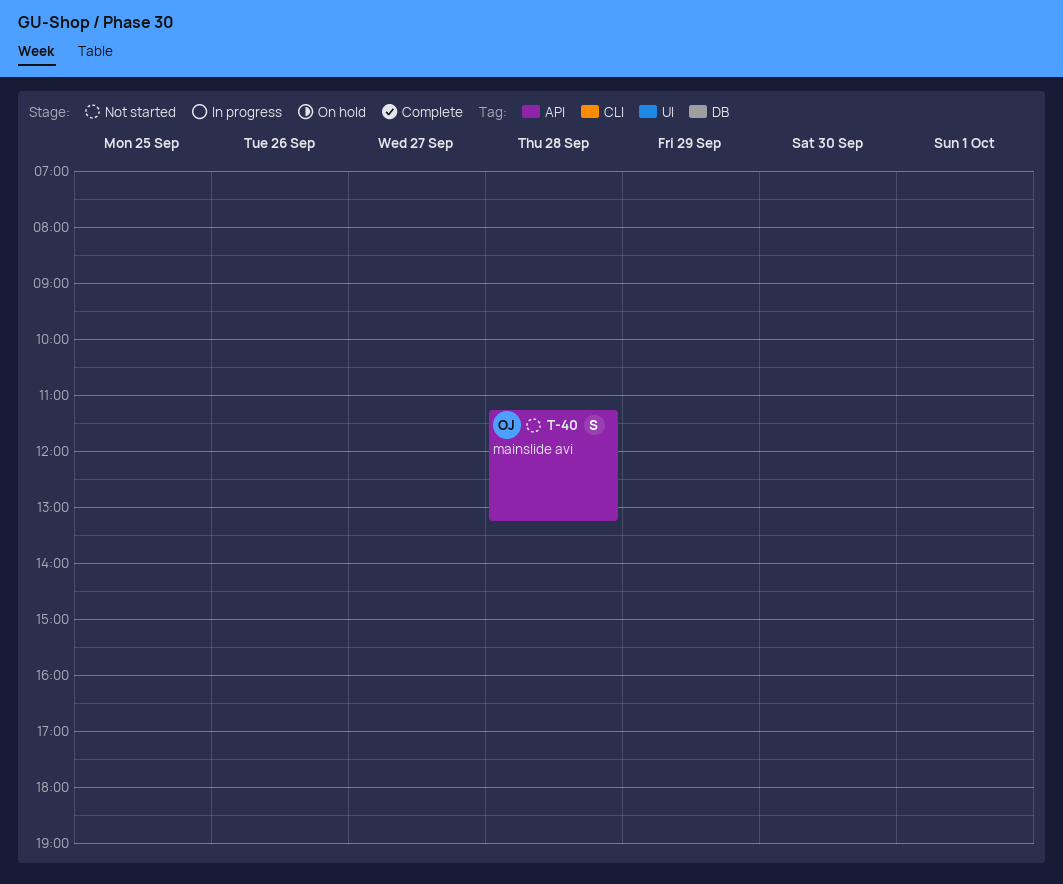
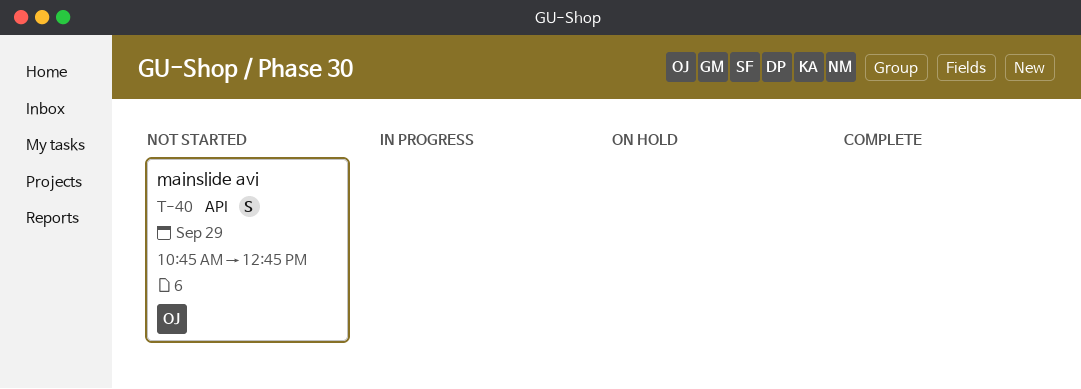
T-40, day: Sep 28 -> Sep 29
T-40, begins: 11:15 -> 10:45
T-40, ends: 13:15 -> 12:45

